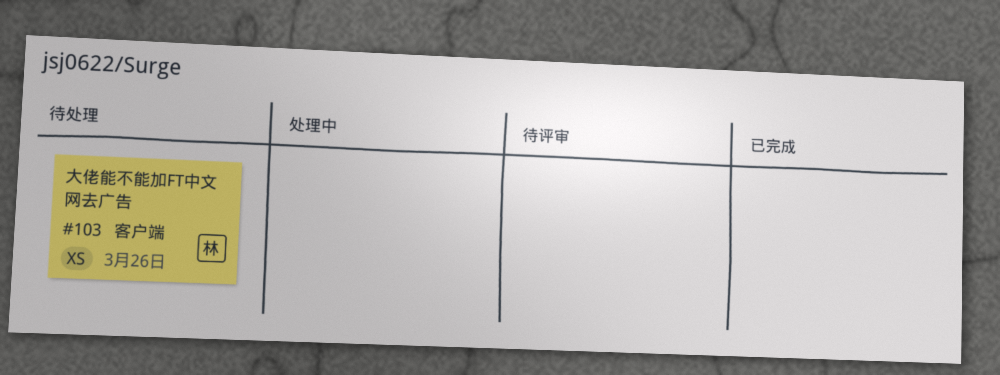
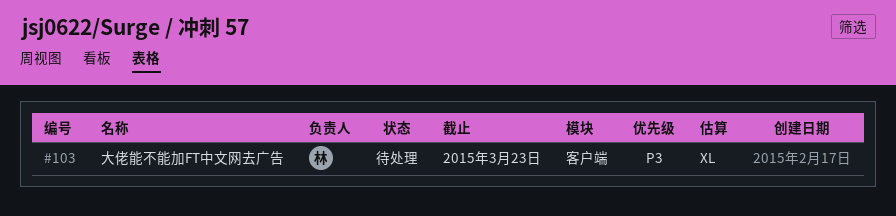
#103, estimate: XS -> XL
#103, due: Mar 26 -> Mar 23

